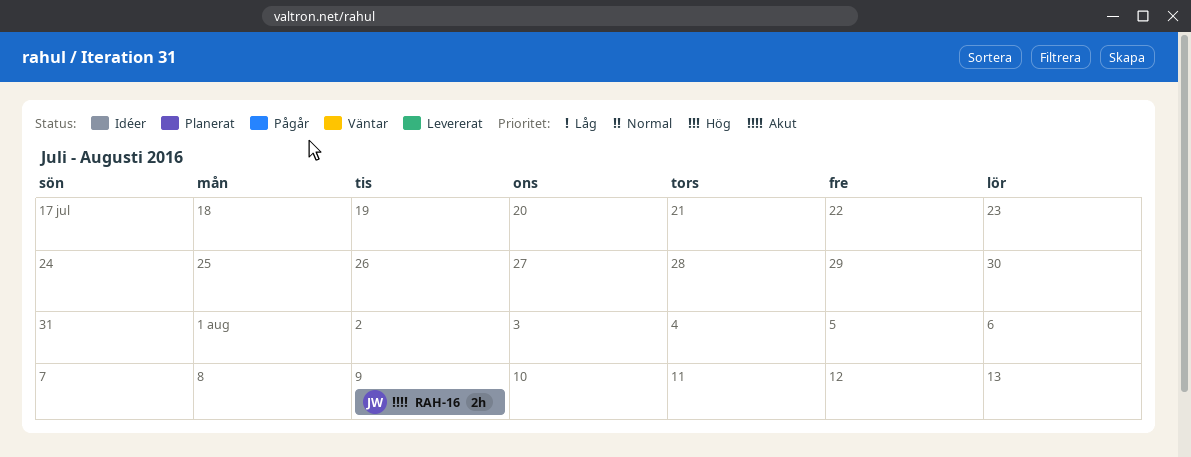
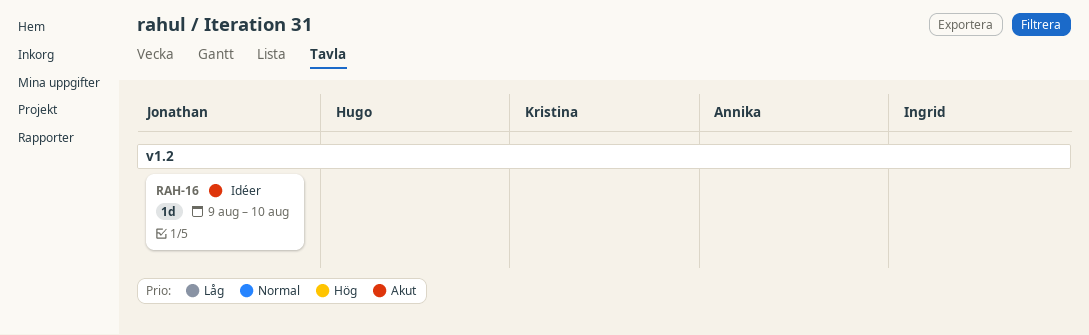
RAH-16, estimate: 2h -> 1d
RAH-16, due: Aug 9 -> Aug 10

